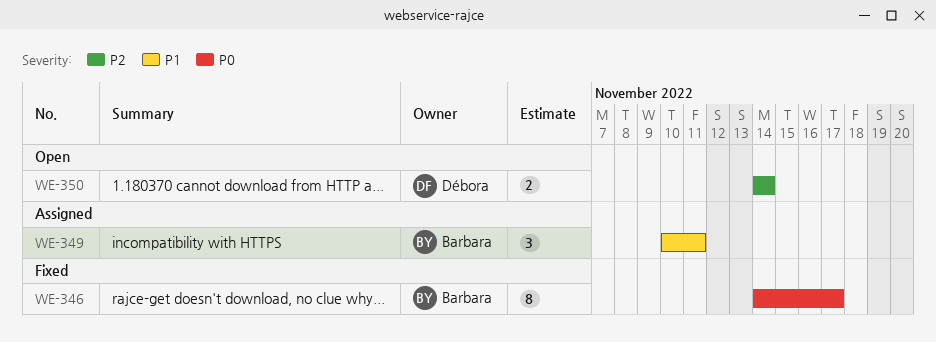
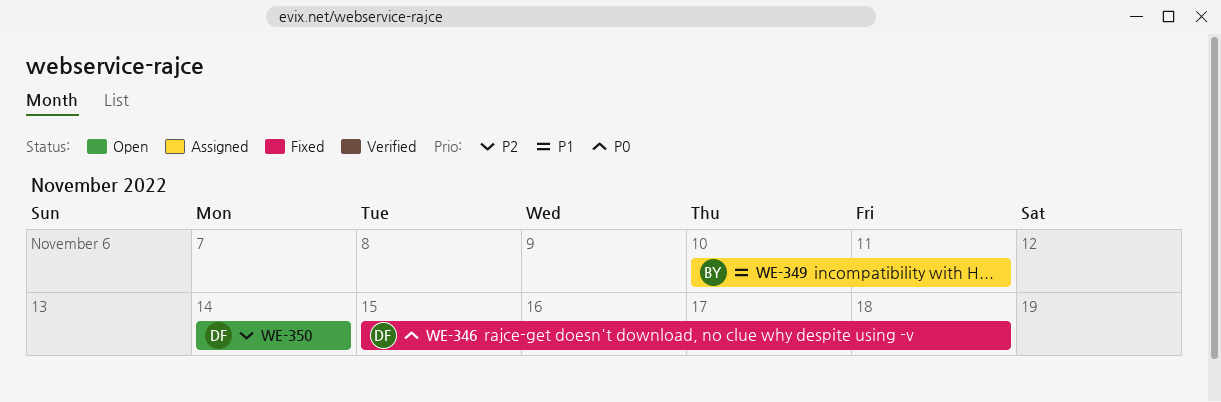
WE-346, owner: Barbara -> Débora
WE-346, start: Nov 14 -> Nov 15
WE-346, due: Nov 17 -> Nov 18

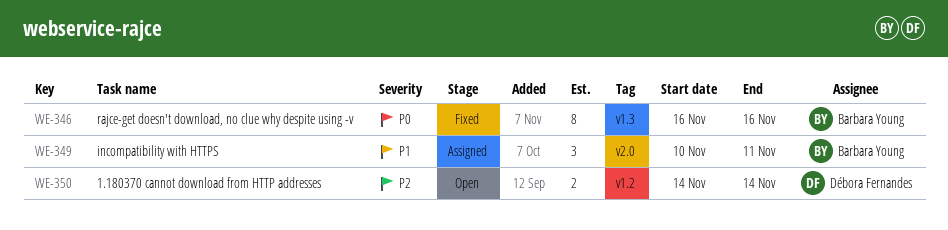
WE-346, owner: Débora Fernandes -> Barbara Young
WE-346, start: Nov 15 -> Nov 16
WE-346, due: Nov 18 -> Nov 16

